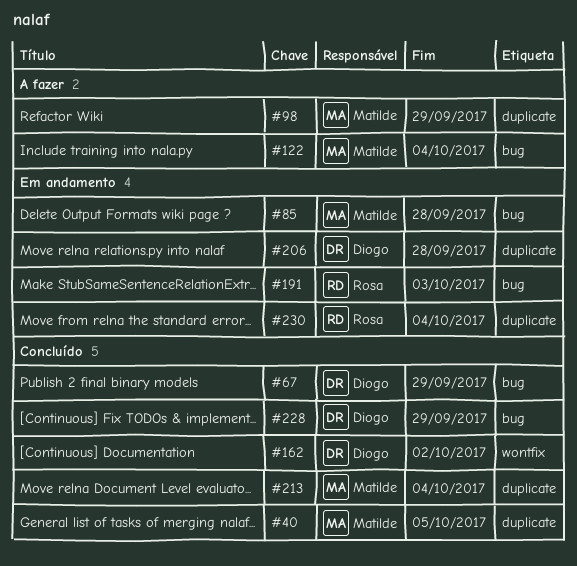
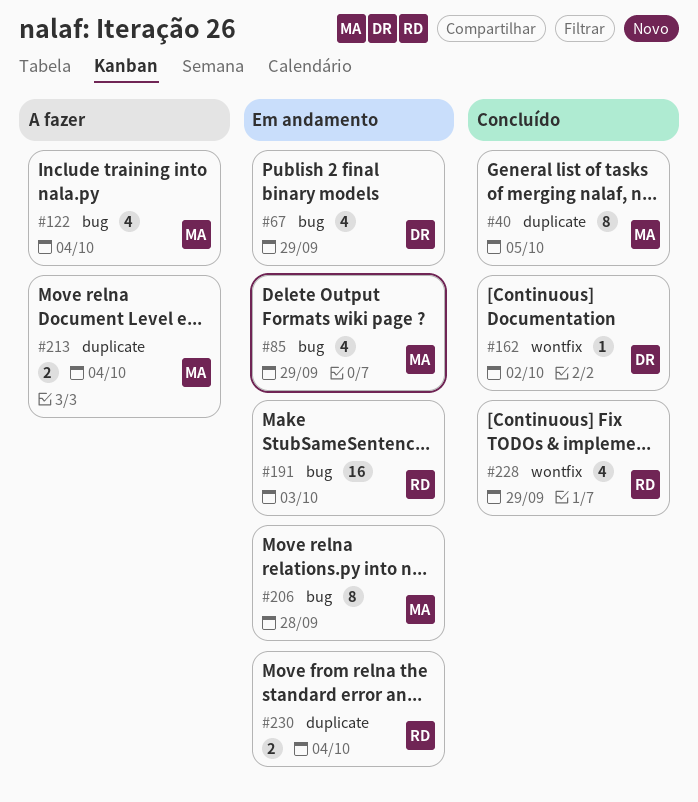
#67, status: Concluído -> Em andamento
#85, due: Sep 28 -> Sep 29
#98: present -> none
#206, owner: Diogo -> Matilde
#206, label: duplicate -> bug
#213, status: Concluído -> A fazer
#228, owner: Diogo -> Rosa
#228, label: bug -> wontfix

